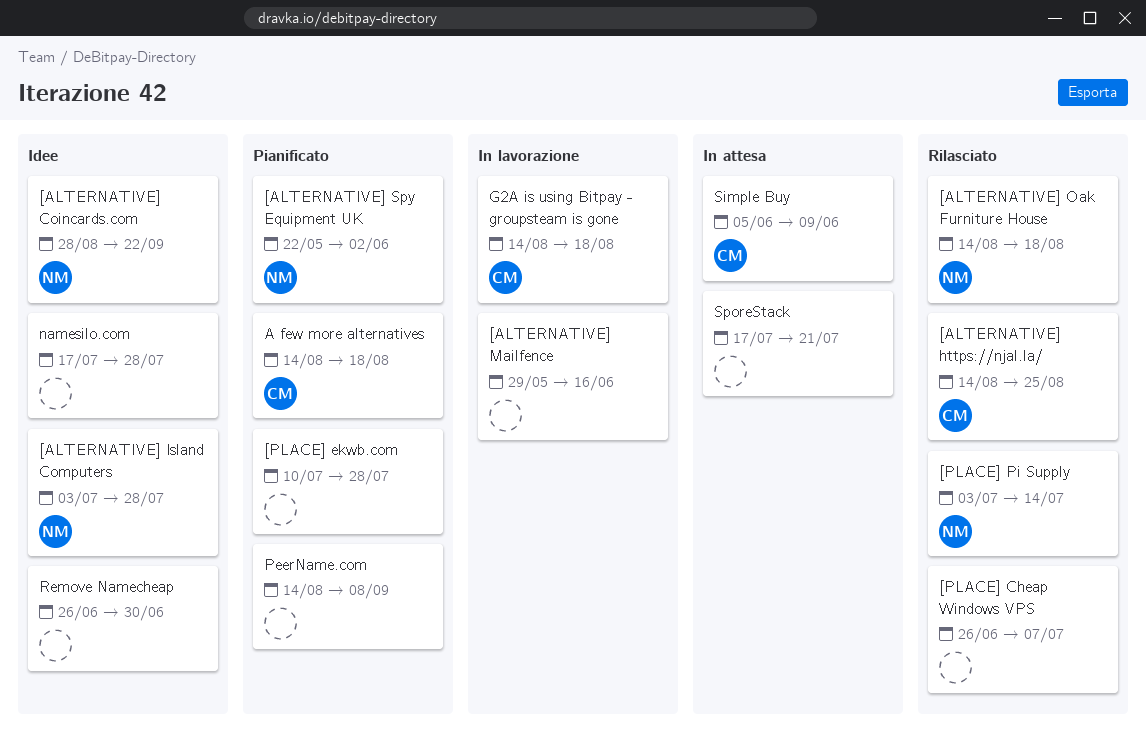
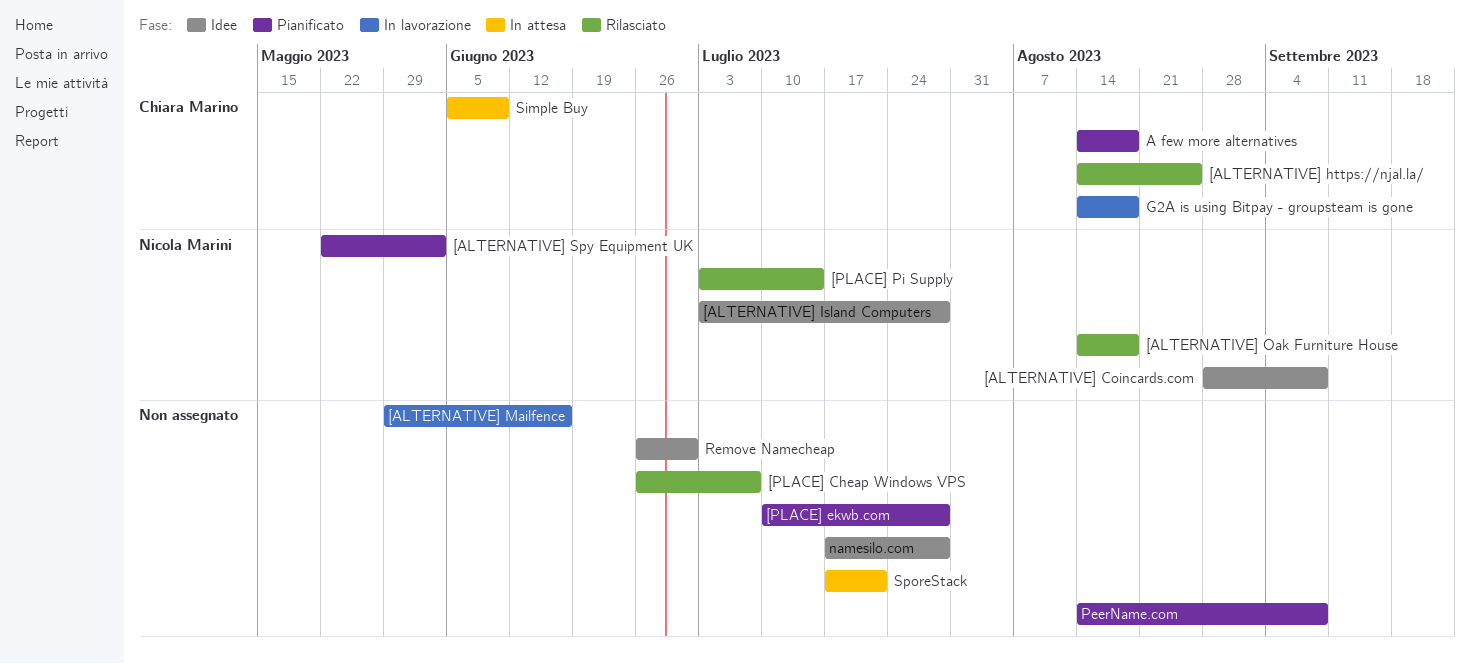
[ALTERNATIVE] Coincards.com, due: Sep 22 -> Sep 8

